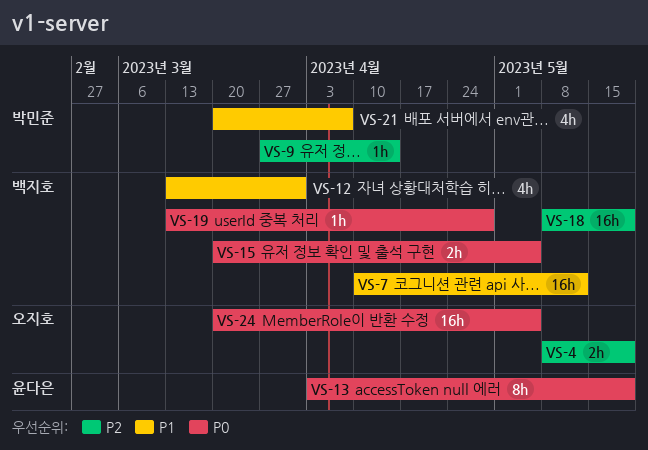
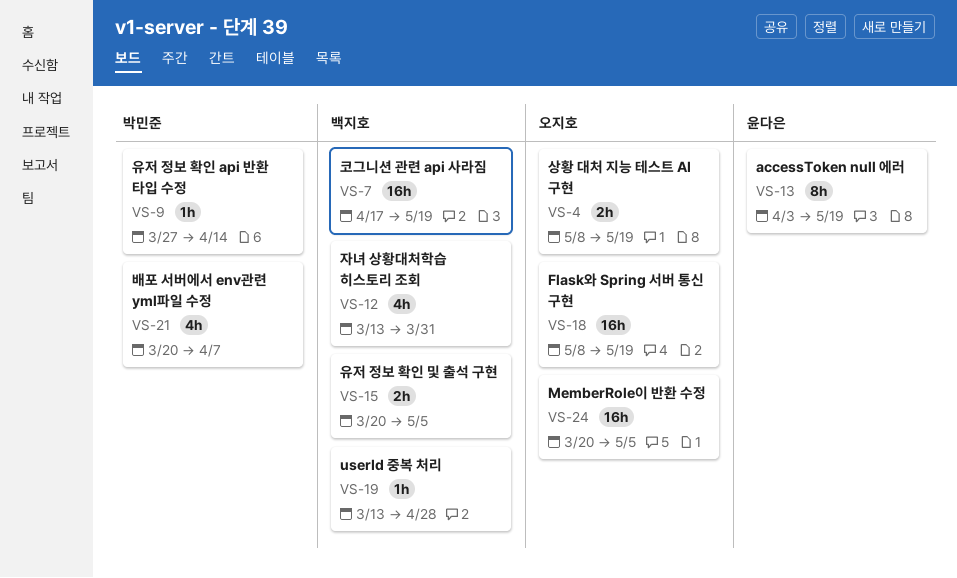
VS-7, start: Apr 10 -> Apr 17
VS-7, due: May 12 -> May 19
VS-18, owner: 백지호 -> 오지호

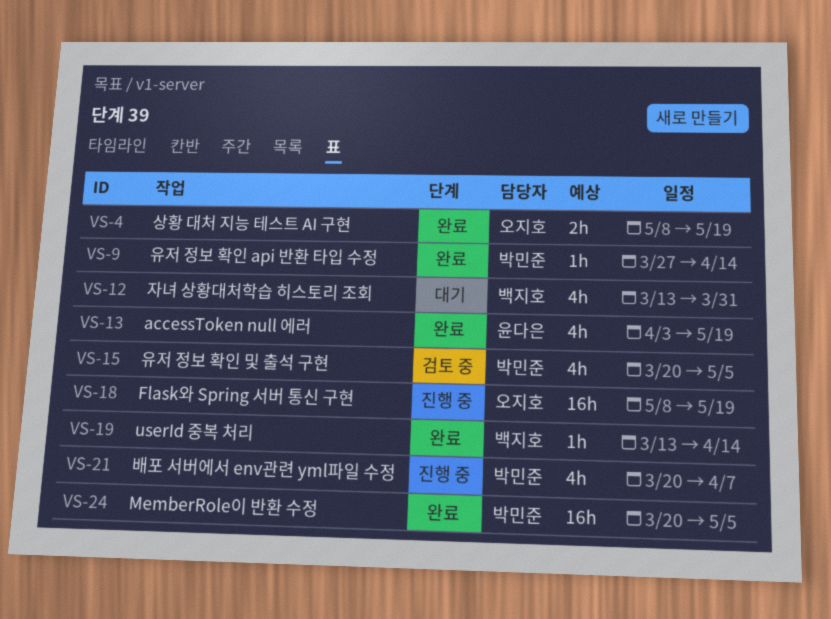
VS-7: present -> none
VS-13, estimate: 8h -> 4h
VS-15, owner: 백지호 -> 박민준
VS-15, estimate: 2h -> 4h
VS-19, due: Apr 28 -> Apr 14
VS-24, owner: 오지호 -> 박민준

